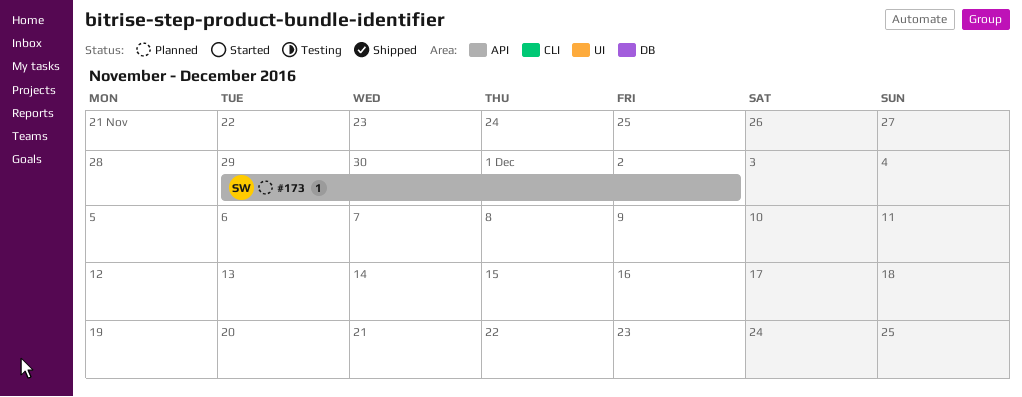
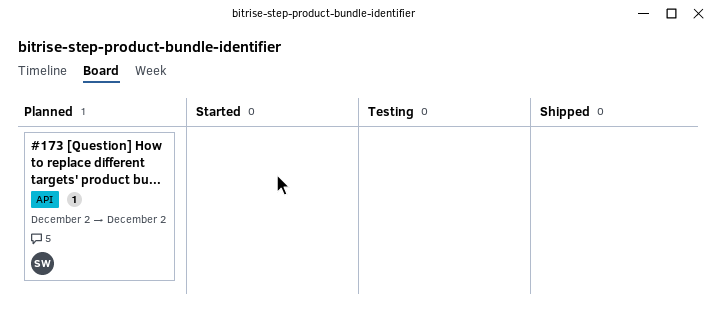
#173, start: Nov 29 -> Dec 2

